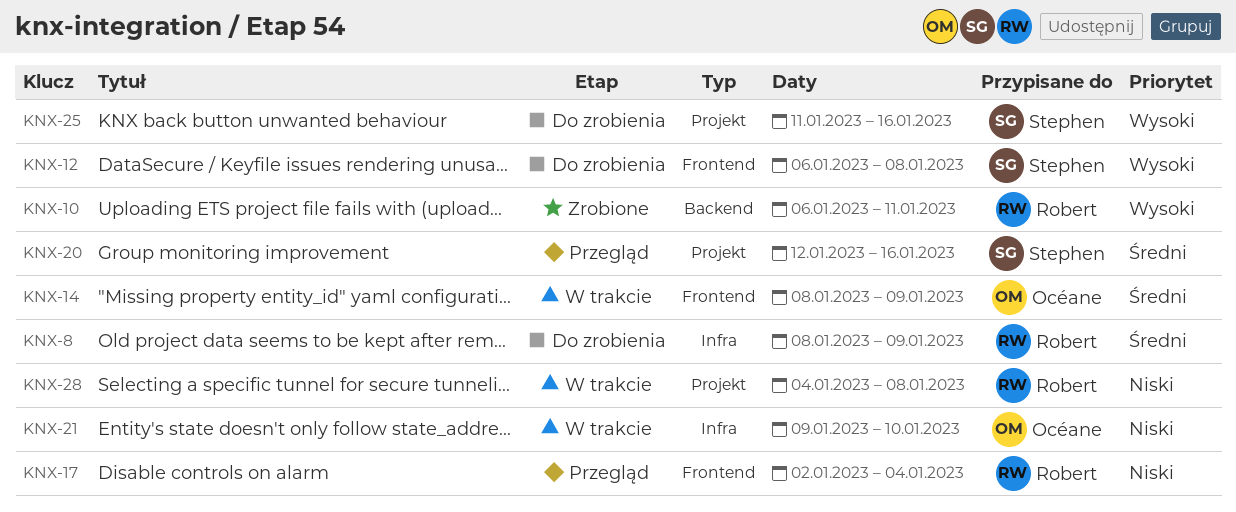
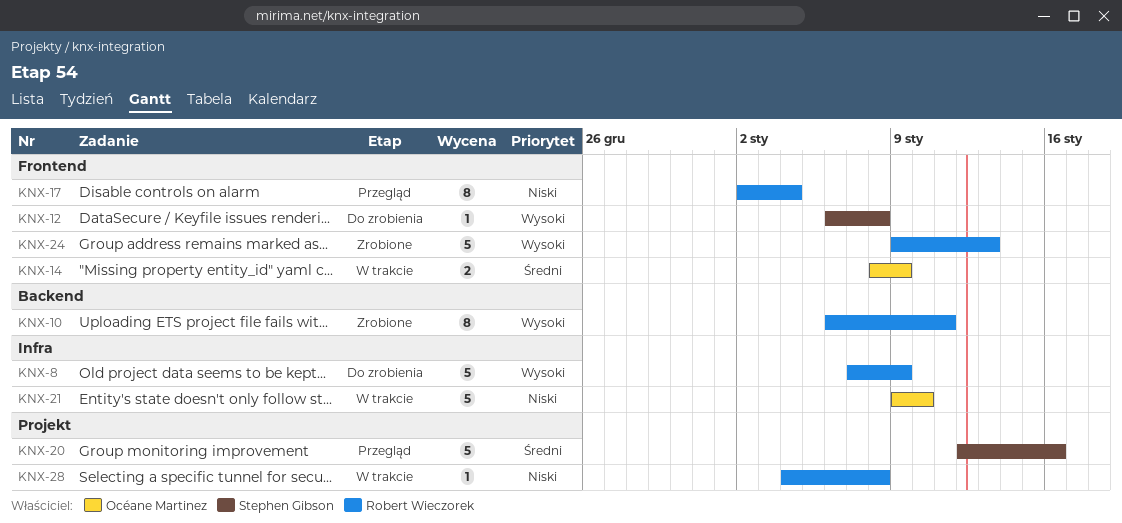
KNX-8, priority: Średni -> Wysoki
KNX-8, start: Jan 8 -> Jan 7
KNX-24: none -> present
KNX-25: present -> none

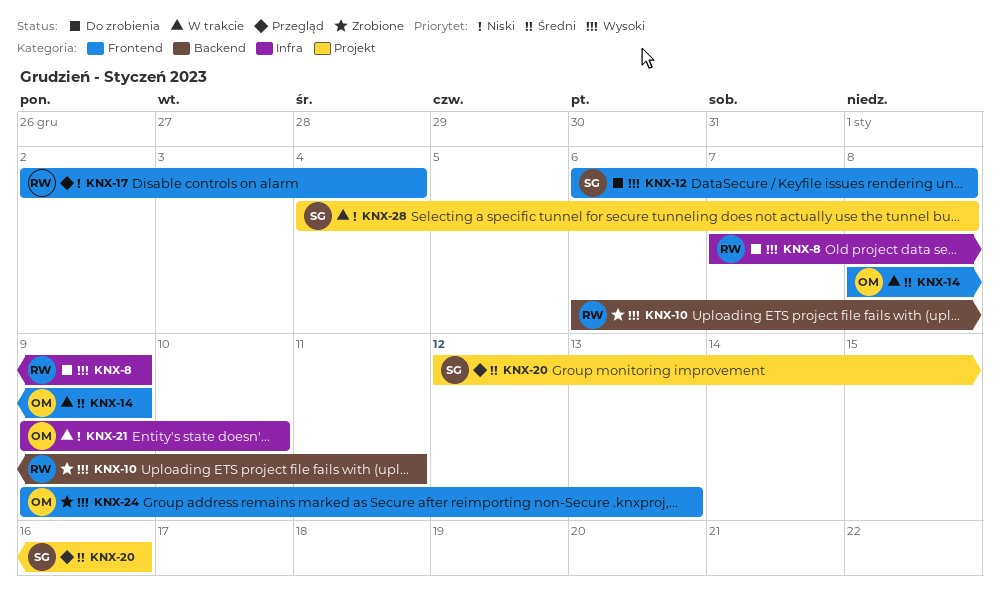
KNX-24, owner: Robert Wieczorek -> Océane Martinez
KNX-28, owner: Robert Wieczorek -> Stephen Gibson

